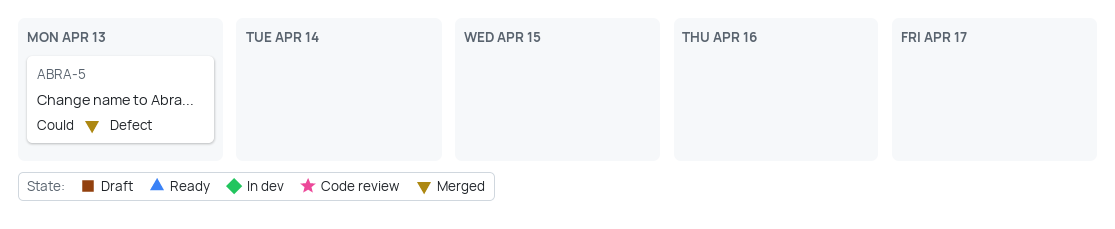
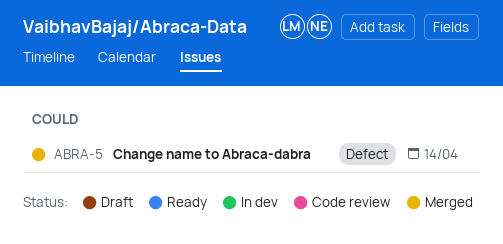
ABRA-5, due: Apr 13 -> Apr 14

